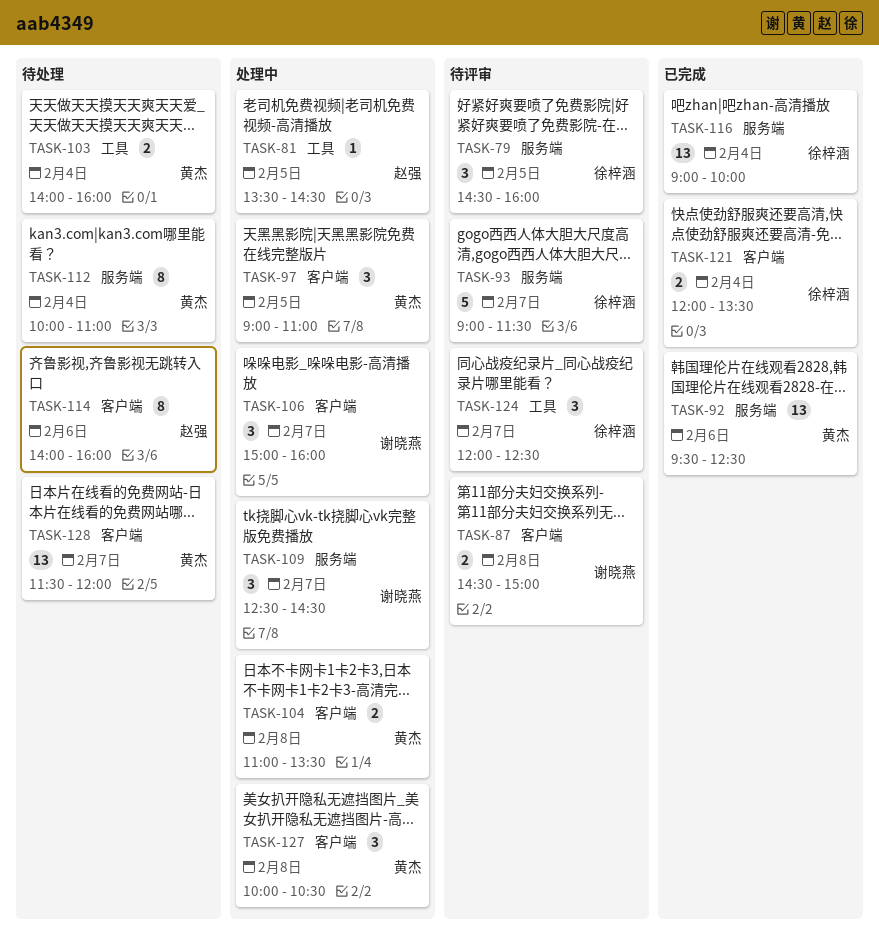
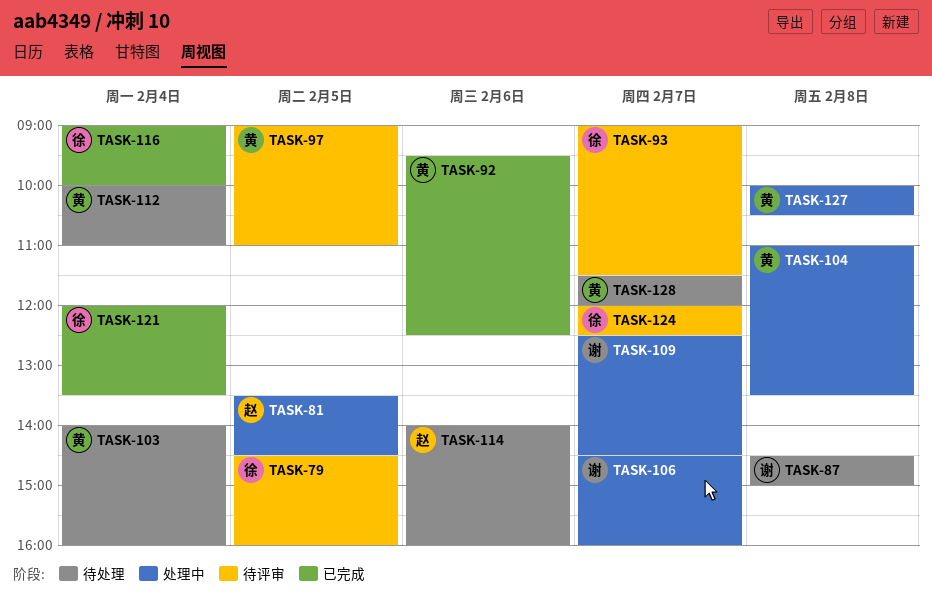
TASK-87, status: 待评审 -> 待处理
TASK-97, status: 处理中 -> 待评审
TASK-106, begins: 15:00 -> 14:30

